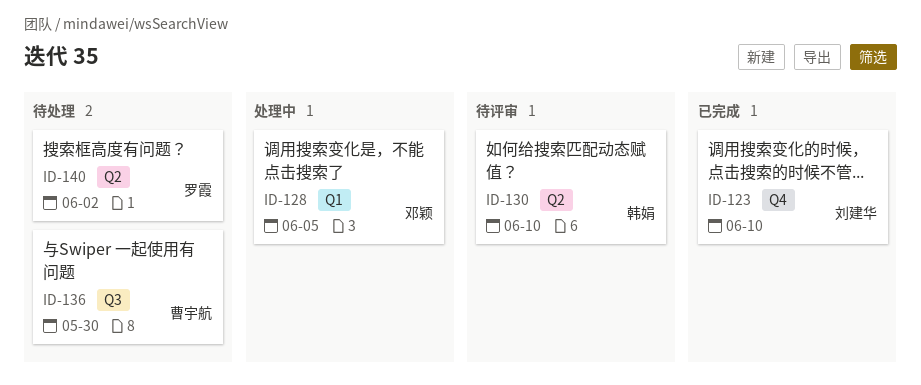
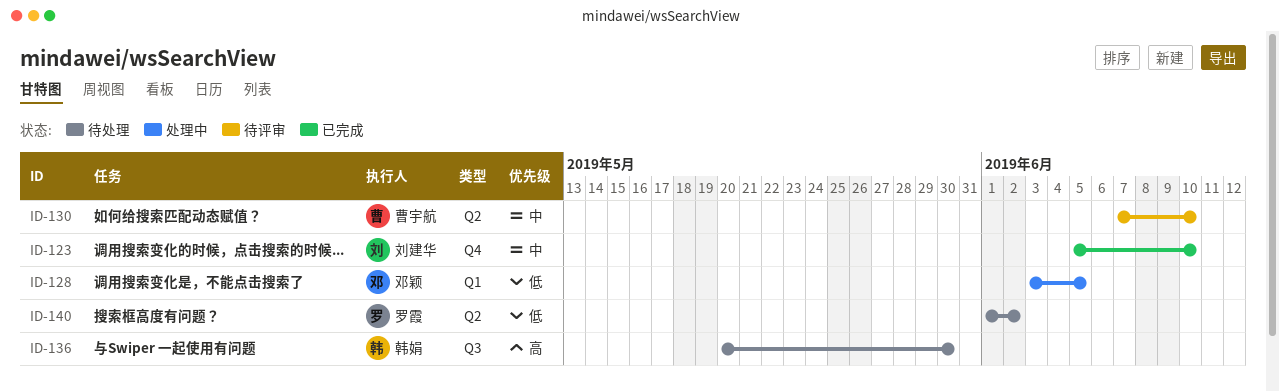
ID-130, owner: 韩娟 -> 曹宇航
ID-136, owner: 曹宇航 -> 韩娟

